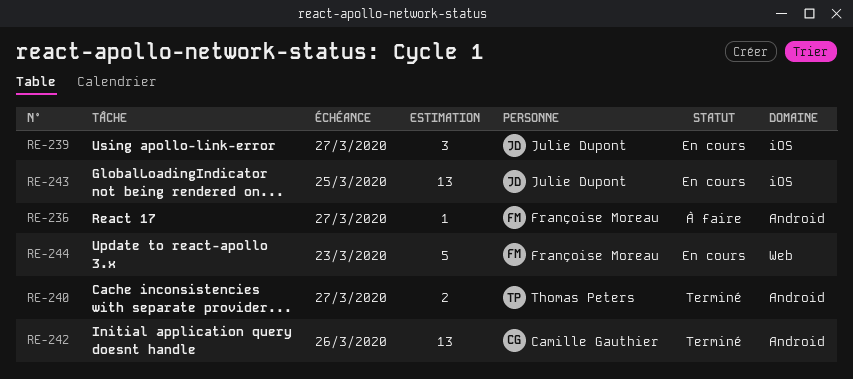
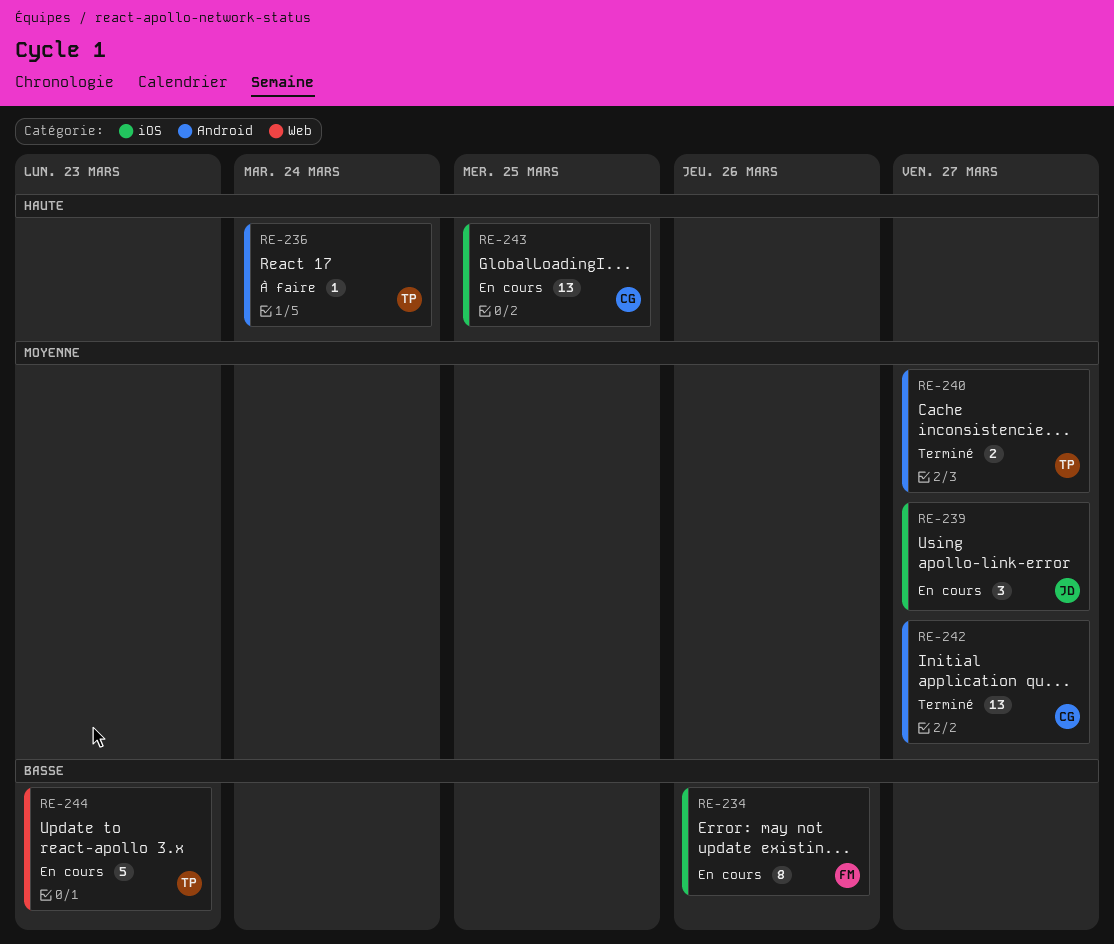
RE-234: none -> present
RE-236, owner: Françoise Moreau -> Thomas Peters
RE-236, due: Mar 27 -> Mar 24
RE-242, due: Mar 26 -> Mar 27
RE-243, owner: Julie Dupont -> Camille Gauthier
RE-244, owner: Françoise Moreau -> Thomas Peters

